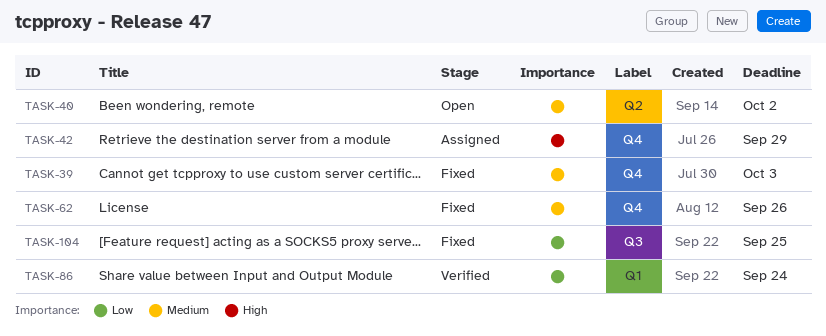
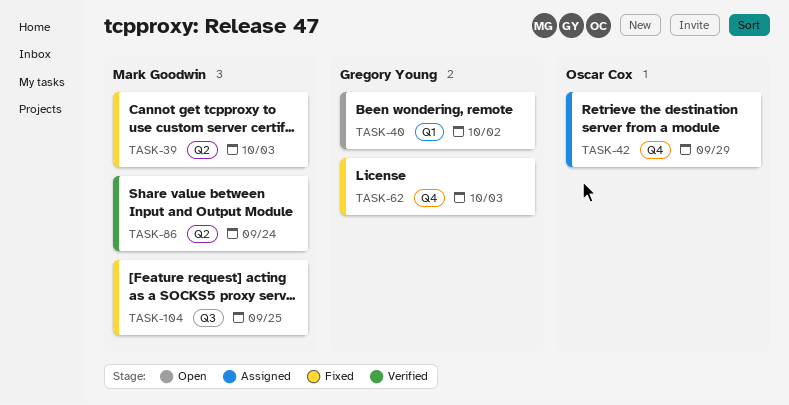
TASK-39, label: Q4 -> Q2
TASK-40, label: Q2 -> Q1
TASK-62, due: Sep 26 -> Oct 3
TASK-86, label: Q1 -> Q2

